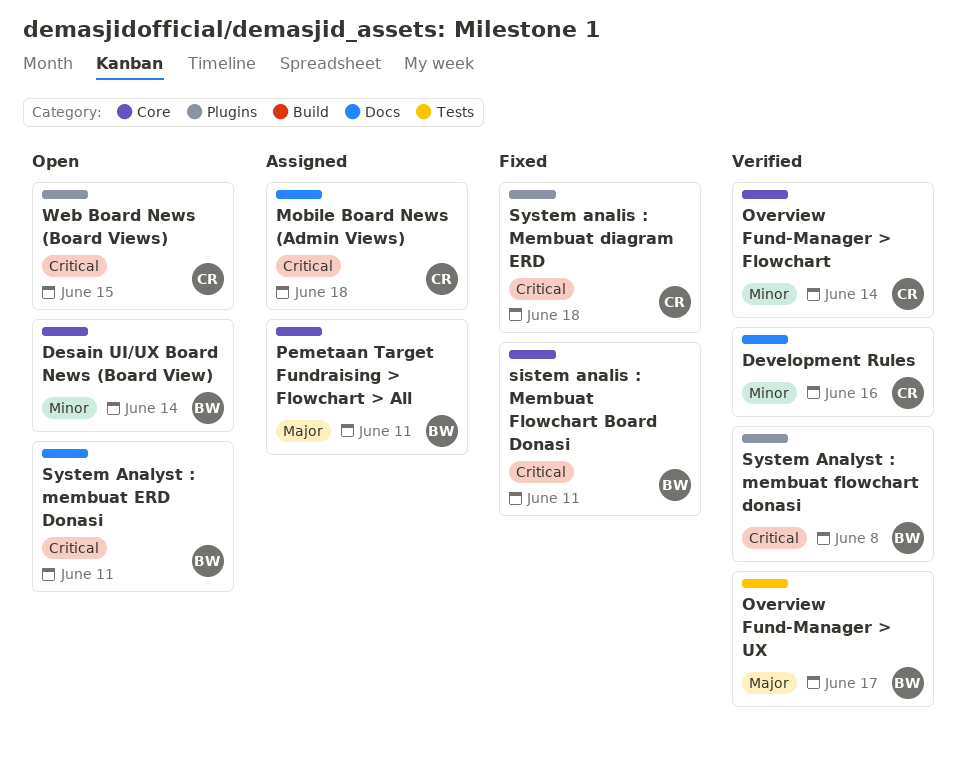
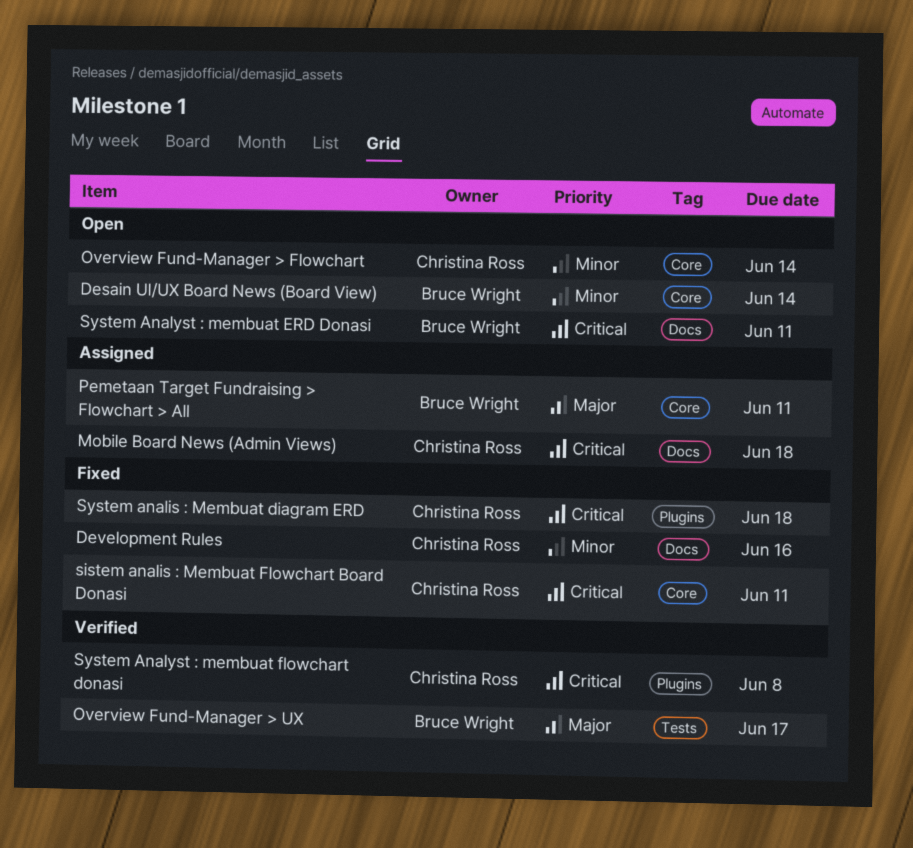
Development Rules, status: Verified -> Fixed
Overview Fund-Manager > Flowchart, status: Verified -> Open
sistem analis : Membuat Flowchart Board Donasi, owner: Bruce Wright -> Christina Ross
System Analyst : membuat flowchart donasi, owner: Bruce Wright -> Christina Ross
Web Board News (Board Views): present -> none

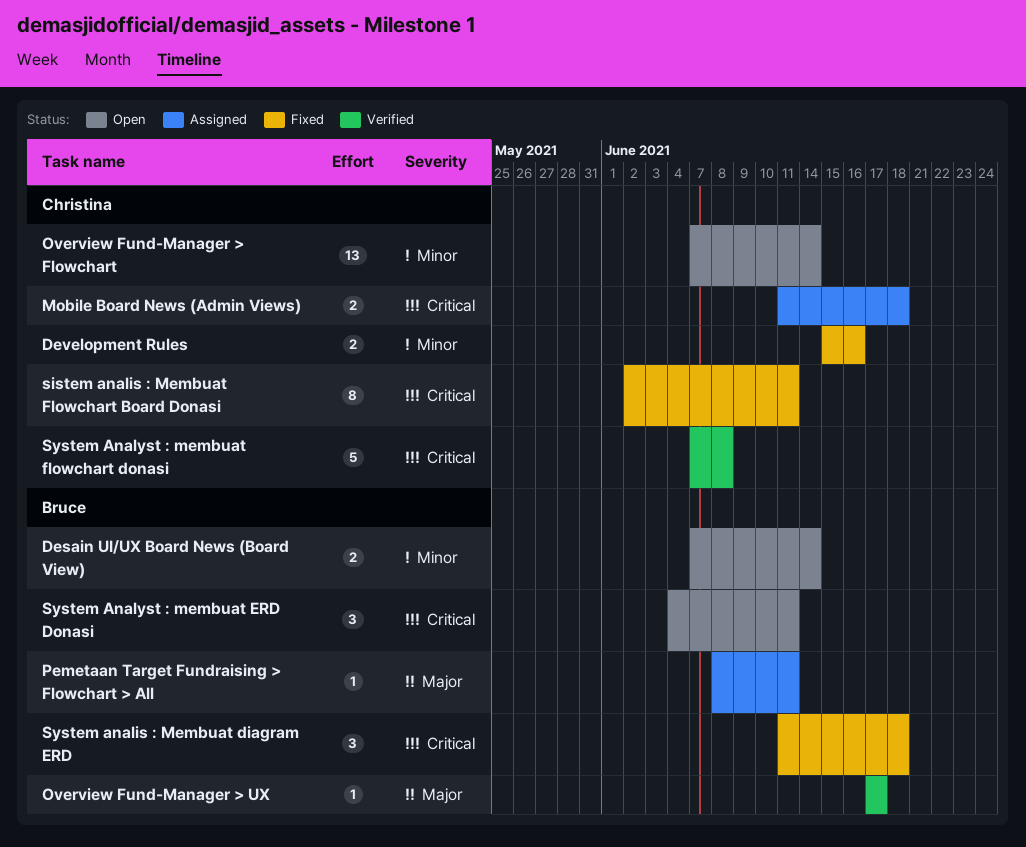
System analis : Membuat diagram ERD, owner: Christina Ross -> Bruce Wright

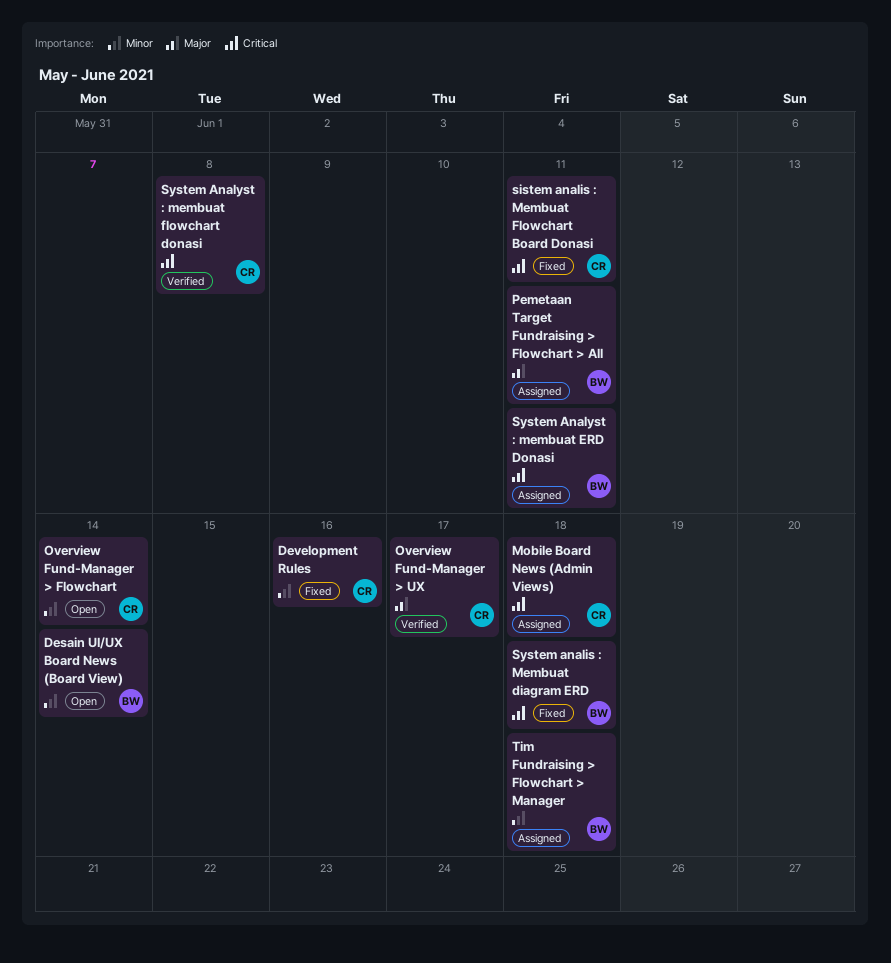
Overview Fund-Manager > UX, owner: Bruce -> Christina
System Analyst : membuat ERD Donasi, status: Open -> Assigned
Tim Fundraising > Flowchart > Manager: none -> present

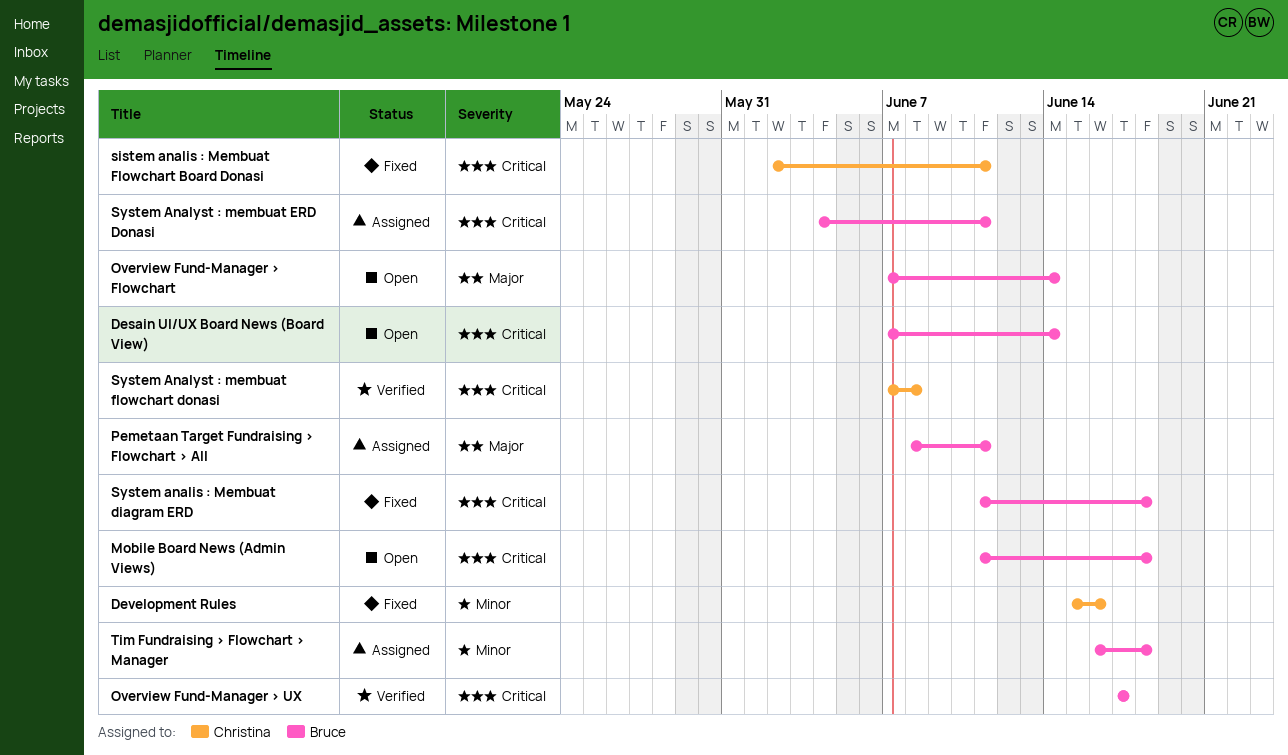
Desain UI/UX Board News (Board View), priority: Minor -> Critical
Mobile Board News (Admin Views), status: Assigned -> Open
Mobile Board News (Admin Views), owner: Christina -> Bruce
Overview Fund-Manager > Flowchart, owner: Christina -> Bruce
Overview Fund-Manager > Flowchart, priority: Minor -> Major
Overview Fund-Manager > UX, owner: Christina -> Bruce
Overview Fund-Manager > UX, priority: Major -> Critical

